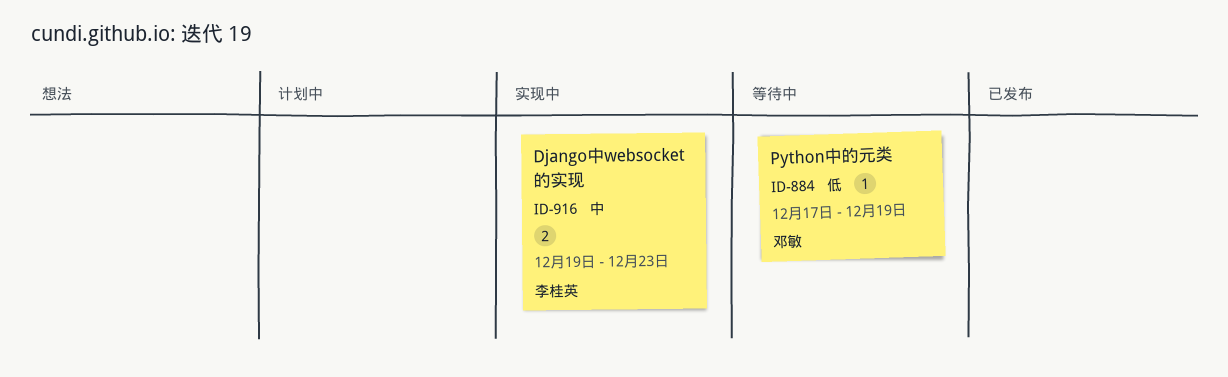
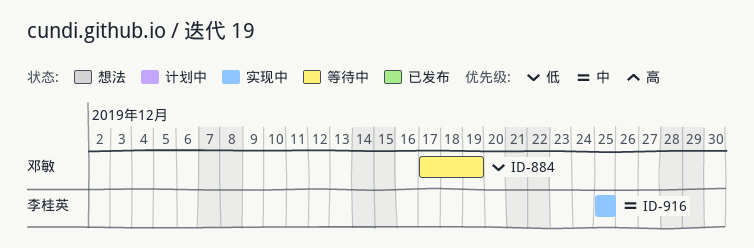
ID-916, start: Dec 19 -> Dec 25
ID-916, due: Dec 23 -> Dec 25

